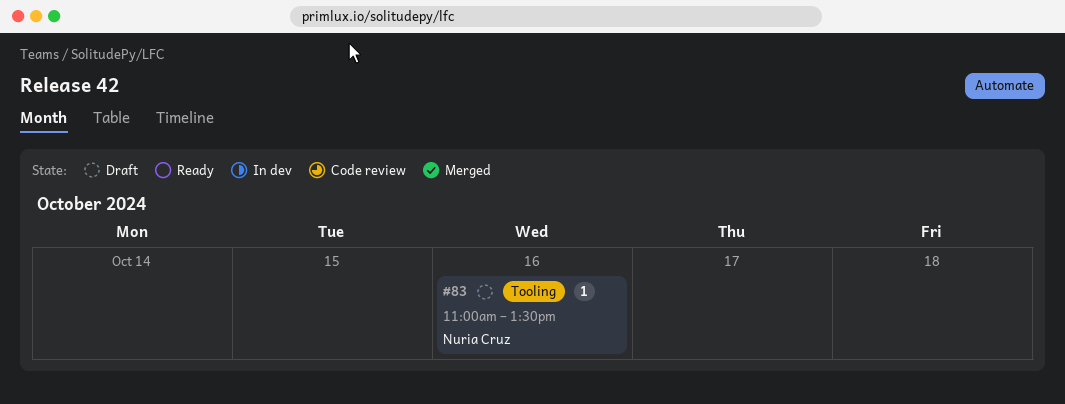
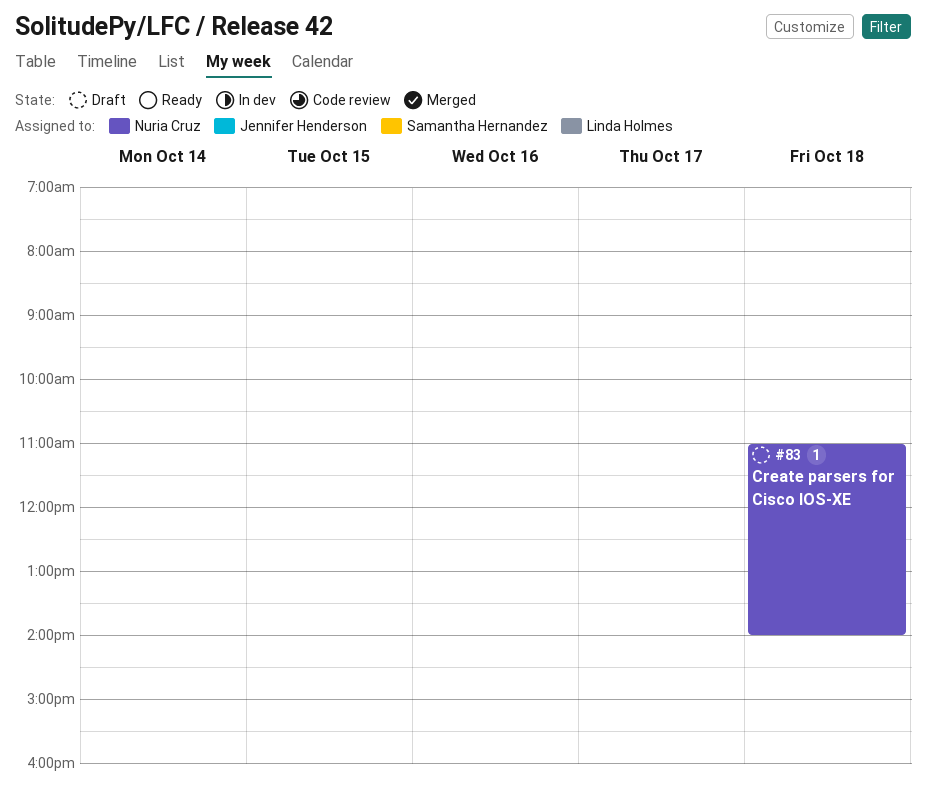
#83, day: Oct 16 -> Oct 18
#83, ends: 13:30 -> 14:00

